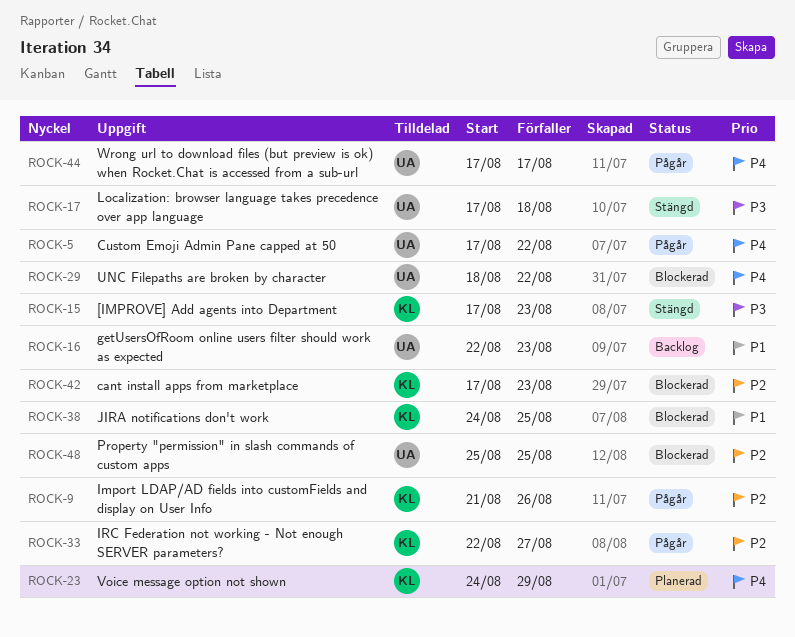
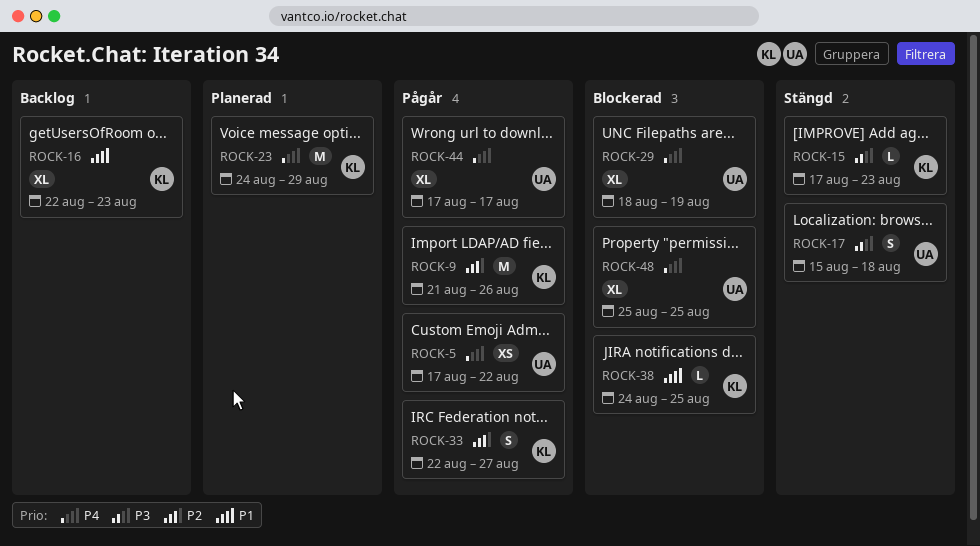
ROCK-16, owner: UA -> KL
ROCK-17, start: Aug 17 -> Aug 15
ROCK-29, due: Aug 22 -> Aug 19
ROCK-42: present -> none
ROCK-48, priority: P2 -> P4

